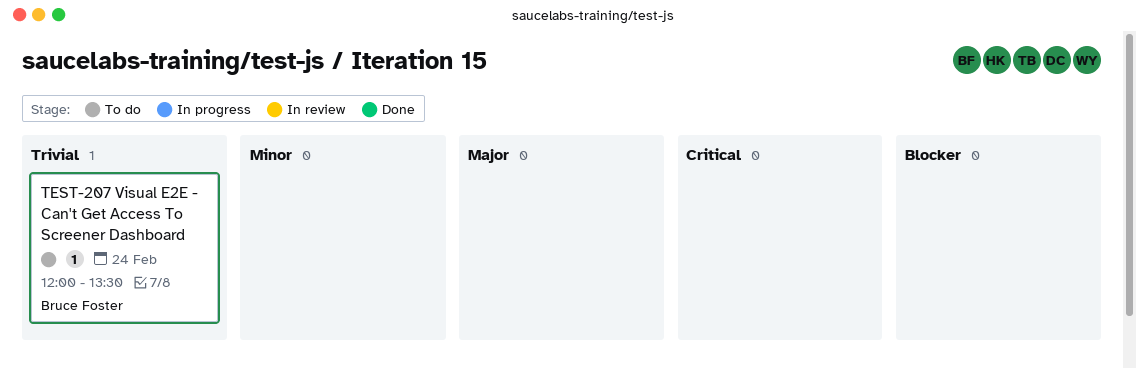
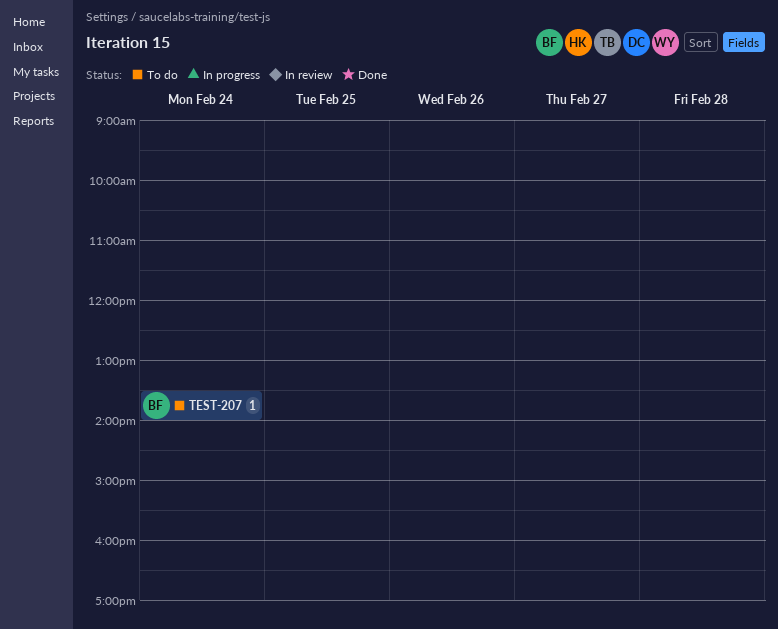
TEST-207, begins: 12:00 -> 13:30
TEST-207, ends: 13:30 -> 14:00

